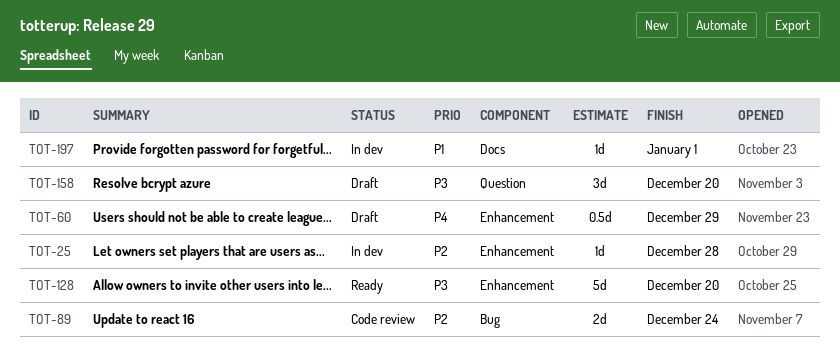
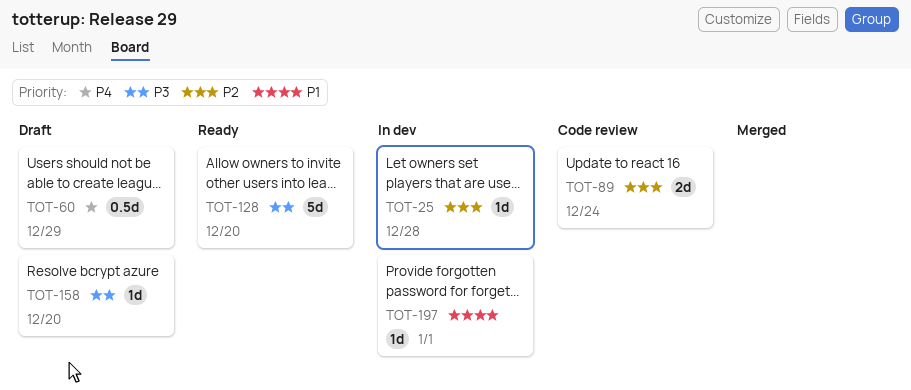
TOT-158, estimate: 3d -> 1d

